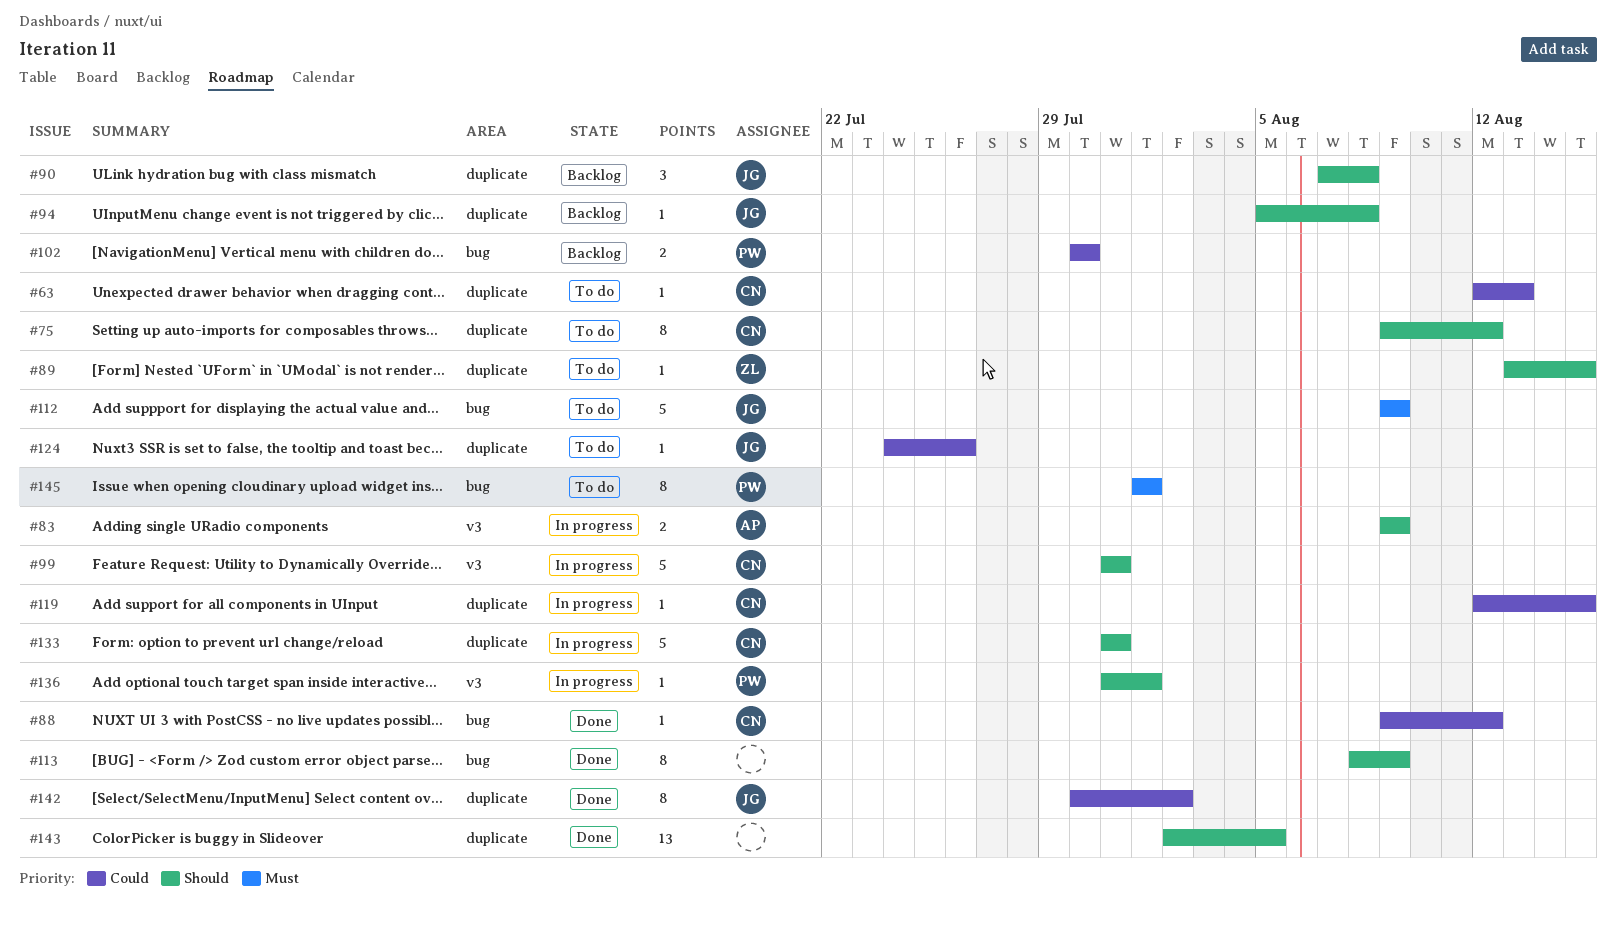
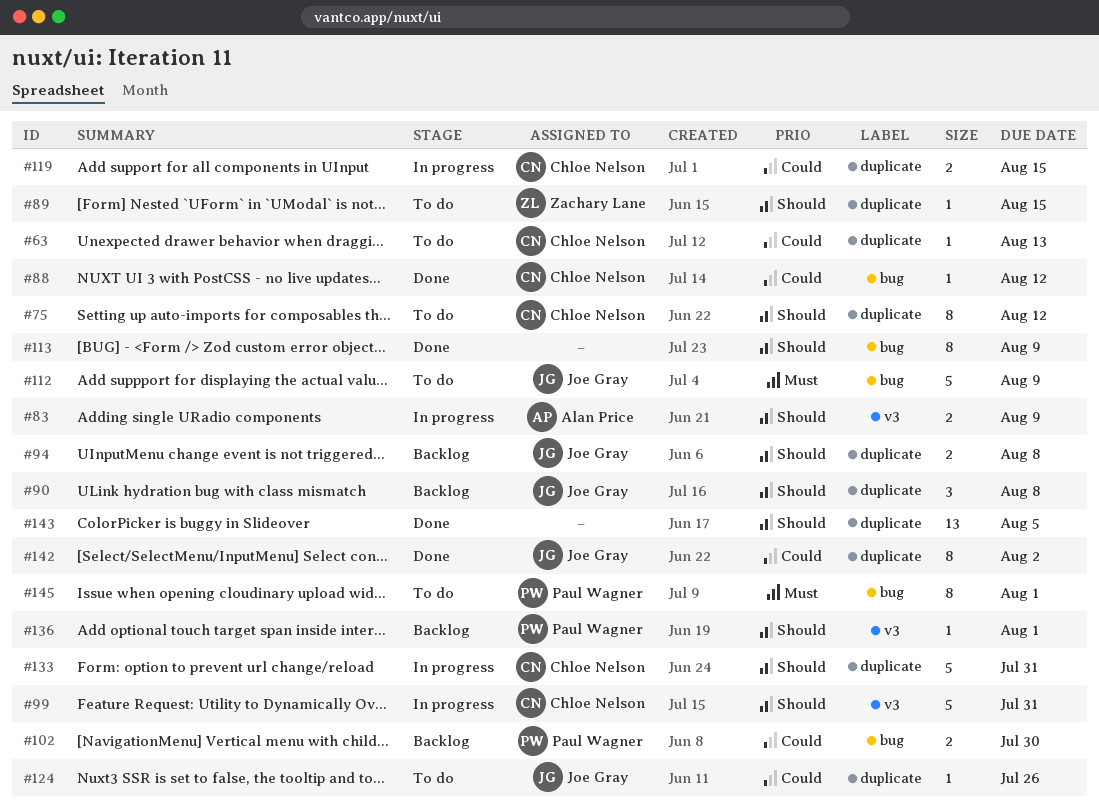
#94, estimate: 1 -> 2
#119, estimate: 1 -> 2
#136, status: In progress -> Backlog

